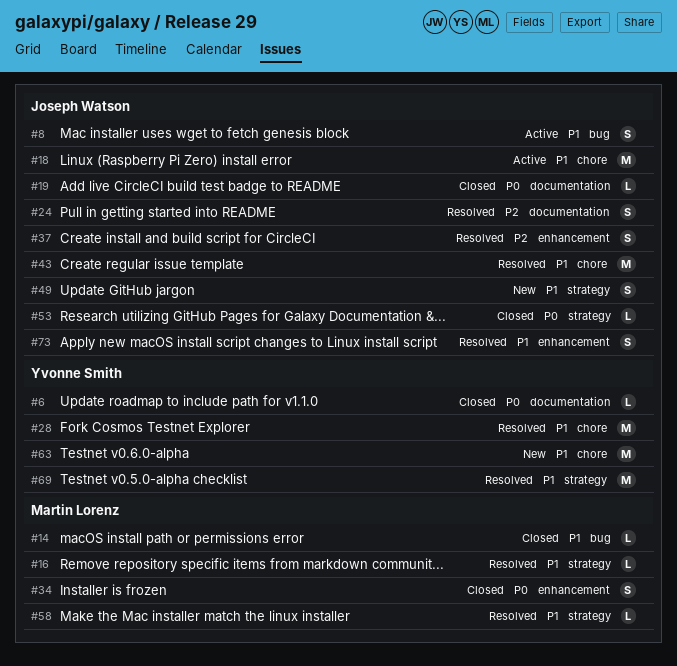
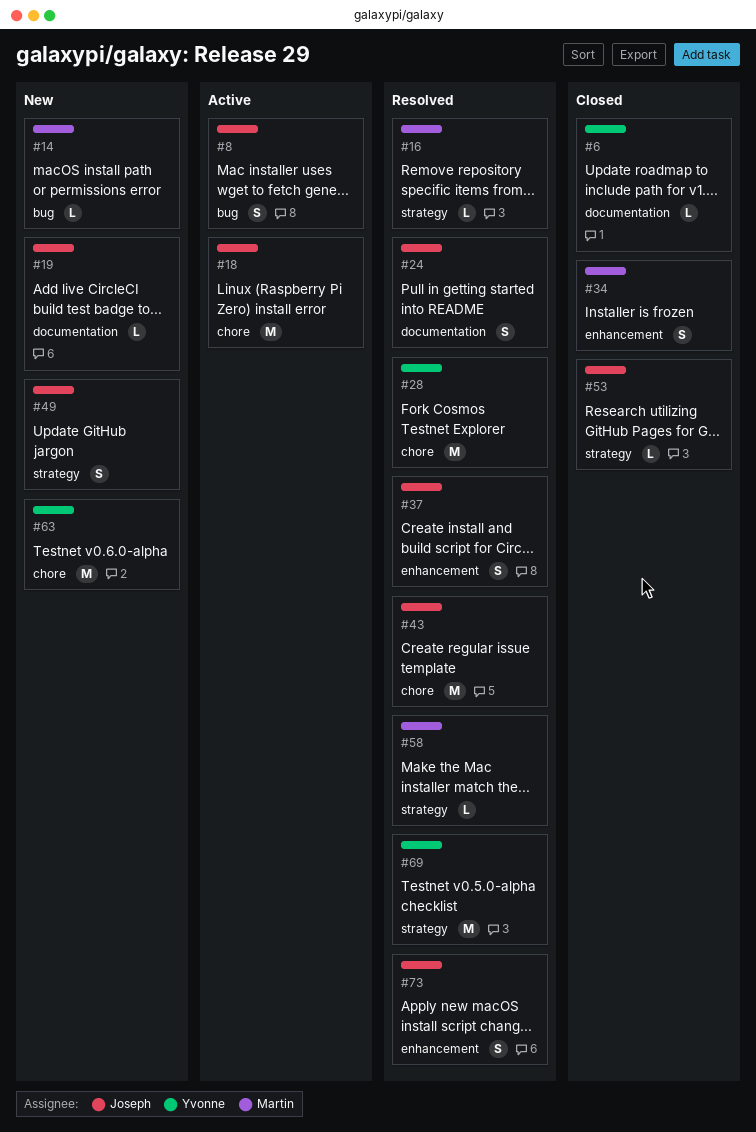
#14, status: Closed -> New
#19, status: Closed -> New

